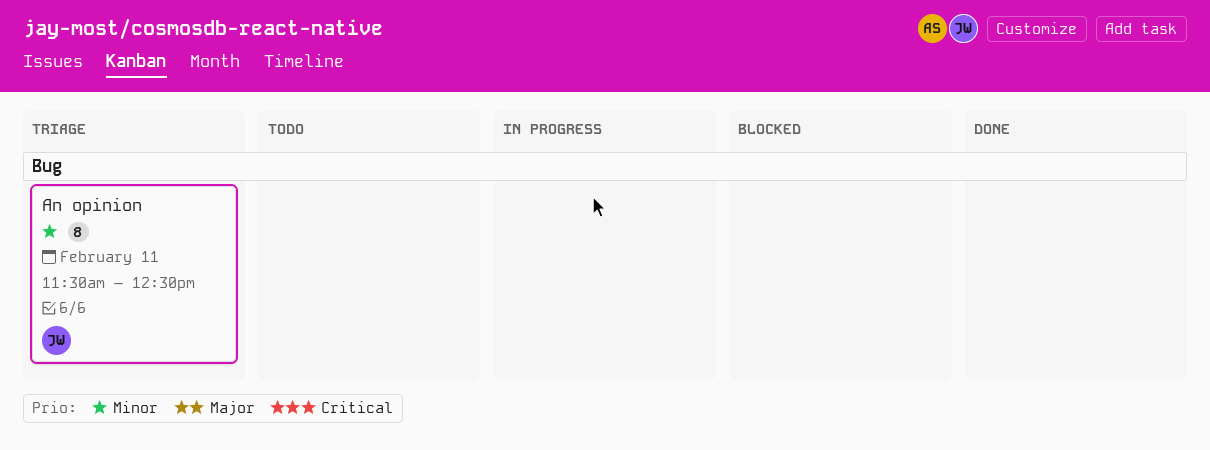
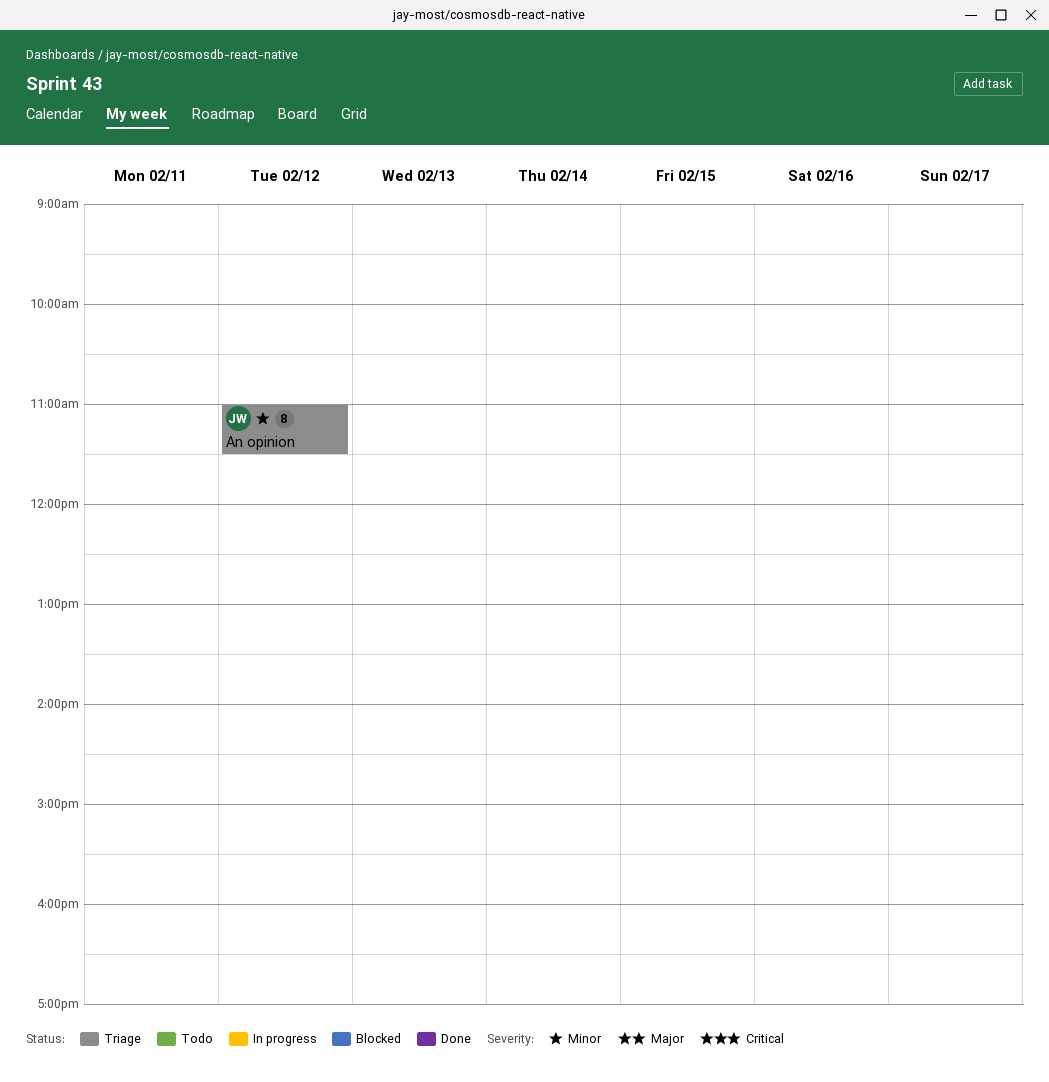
An opinion, day: Feb 11 -> Feb 12
An opinion, begins: 11:30 -> 11:00
An opinion, ends: 12:30 -> 11:30

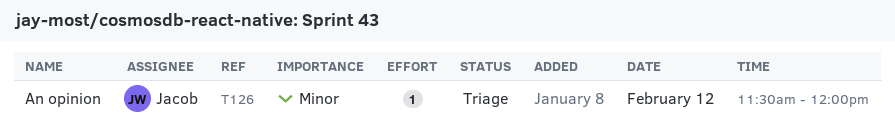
An opinion, estimate: 8 -> 1
An opinion, begins: 11:00 -> 11:30
An opinion, ends: 11:30 -> 12:00

